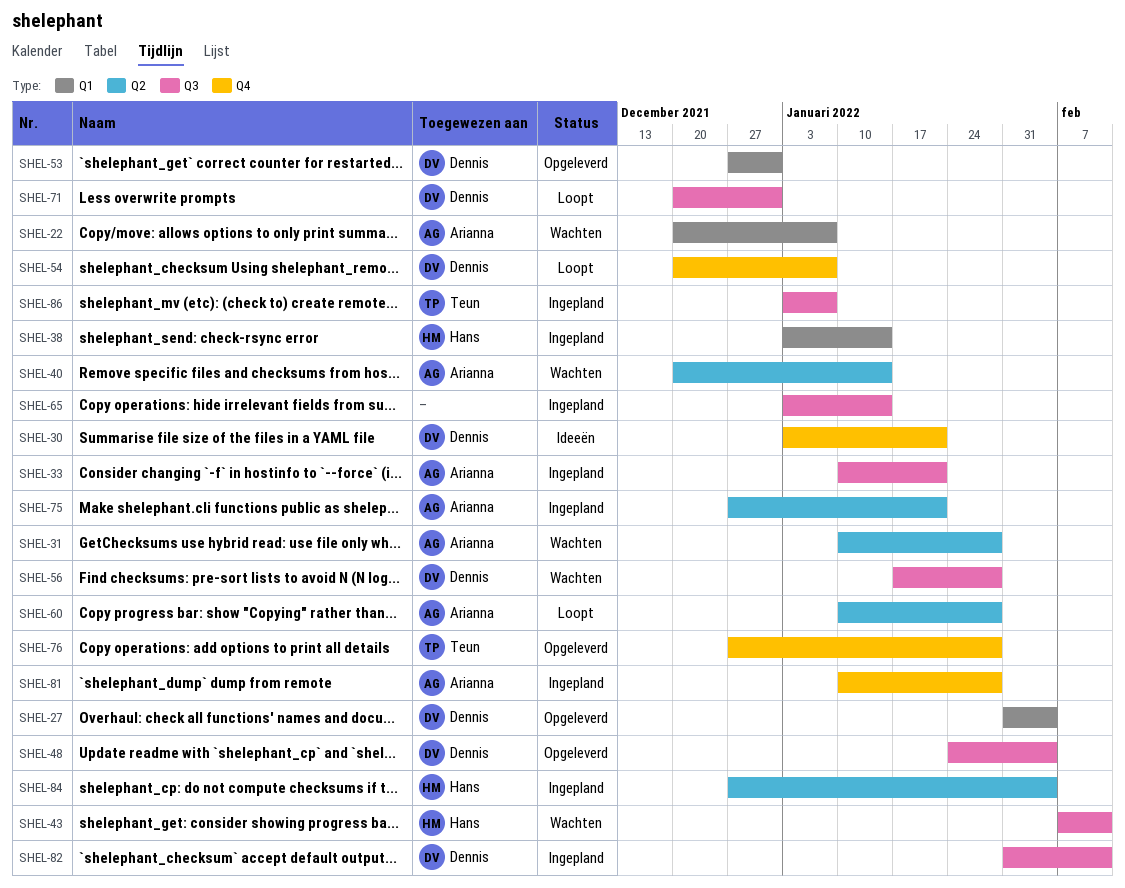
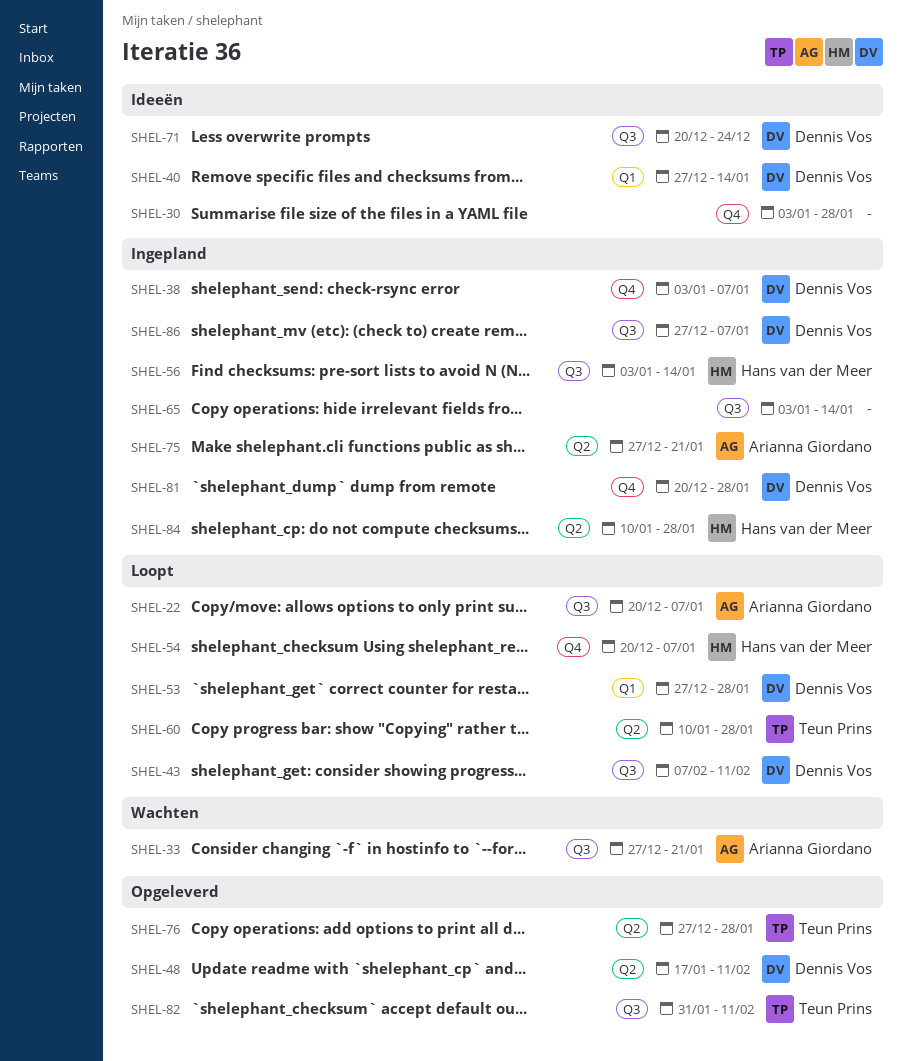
SHEL-22, status: Wachten -> Loopt
SHEL-22, label: Q1 -> Q3
SHEL-27: present -> none
SHEL-30, owner: Dennis Vos -> none
SHEL-30, due: Jan 21 -> Jan 28
SHEL-31: present -> none
SHEL-33, status: Ingepland -> Wachten
SHEL-33, start: Jan 10 -> Dec 27
SHEL-38, owner: Hans van der Meer -> Dennis Vos
SHEL-38, label: Q1 -> Q4
SHEL-38, due: Jan 14 -> Jan 7
SHEL-40, status: Wachten -> Ideeën
SHEL-40, owner: Arianna Giordano -> Dennis Vos
SHEL-40, label: Q2 -> Q1
SHEL-40, start: Dec 20 -> Dec 27
SHEL-43, status: Wachten -> Loopt
SHEL-43, owner: Hans van der Meer -> Dennis Vos
SHEL-48, label: Q3 -> Q2
SHEL-48, start: Jan 24 -> Jan 17
SHEL-48, due: Feb 4 -> Feb 11
SHEL-53, status: Opgeleverd -> Loopt
SHEL-53, due: Dec 31 -> Jan 28
SHEL-54, owner: Dennis Vos -> Hans van der Meer
SHEL-56, status: Wachten -> Ingepland
SHEL-56, owner: Dennis Vos -> Hans van der Meer
SHEL-56, start: Jan 17 -> Jan 3
SHEL-56, due: Jan 28 -> Jan 14
SHEL-60, owner: Arianna Giordano -> Teun Prins
SHEL-71, status: Loopt -> Ideeën
SHEL-71, due: Dec 31 -> Dec 24
SHEL-76, label: Q4 -> Q2
SHEL-81, owner: Arianna Giordano -> Dennis Vos
SHEL-81, start: Jan 10 -> Dec 20
SHEL-82, status: Ingepland -> Opgeleverd
SHEL-82, owner: Dennis Vos -> Teun Prins
SHEL-84, start: Dec 27 -> Jan 10
SHEL-84, due: Feb 4 -> Jan 28
SHEL-86, owner: Teun Prins -> Dennis Vos
SHEL-86, start: Jan 3 -> Dec 27

